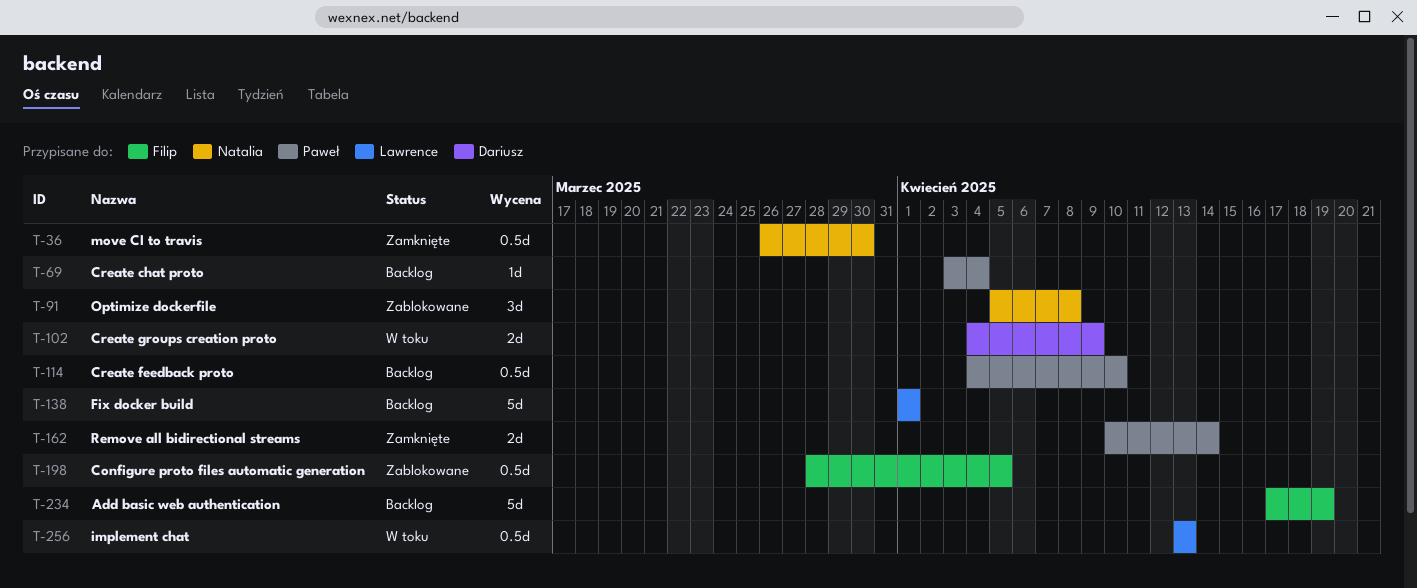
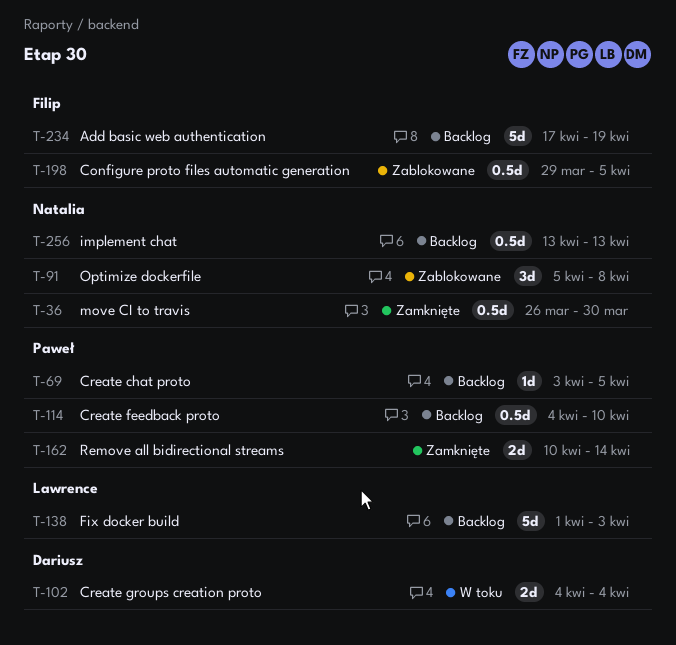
T-69, due: Apr 4 -> Apr 5
T-102, due: Apr 9 -> Apr 4
T-138, due: Apr 1 -> Apr 3
T-198, start: Mar 28 -> Mar 29
T-256, status: W toku -> Backlog
T-256, owner: Lawrence -> Natalia

